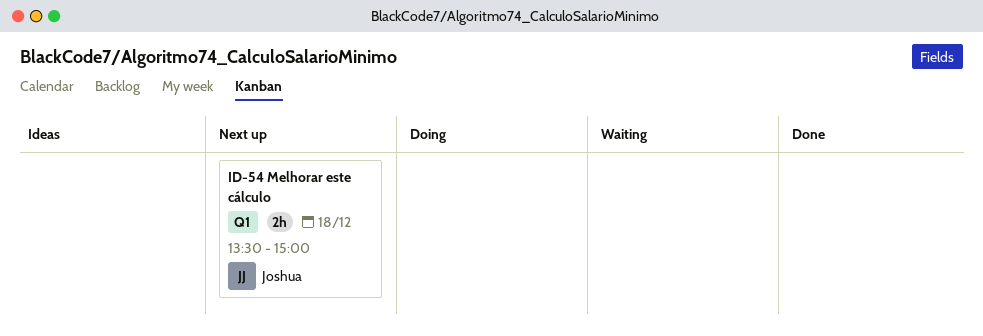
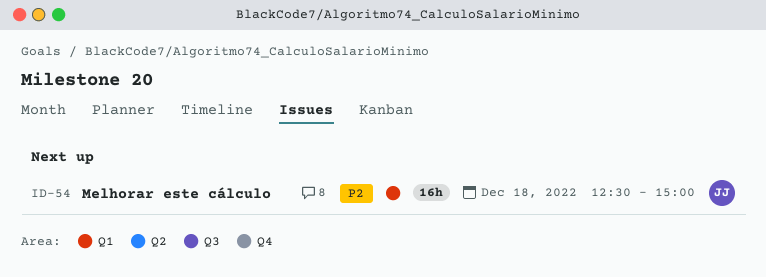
ID-54, estimate: 2h -> 16h
ID-54, begins: 13:30 -> 12:30

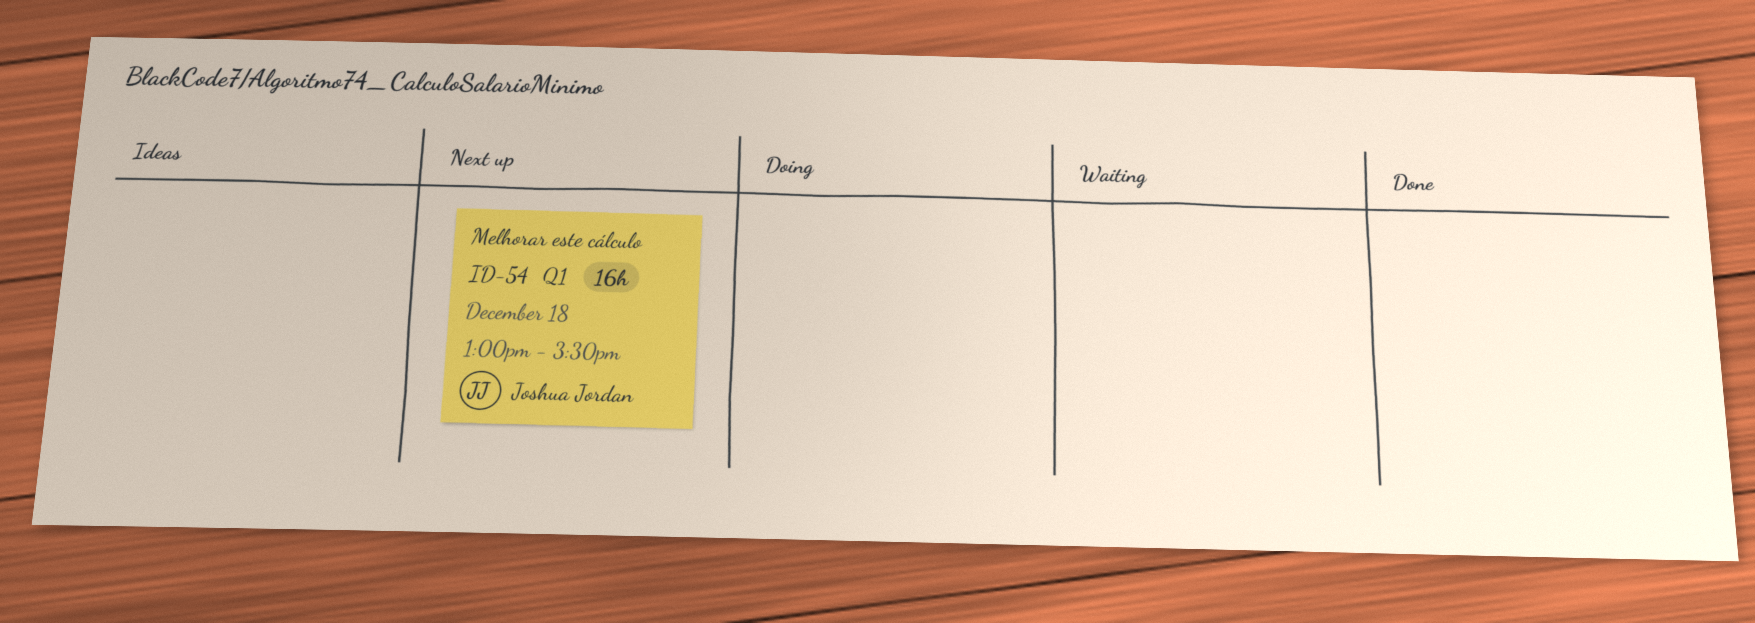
ID-54, begins: 12:30 -> 13:00
ID-54, ends: 15:00 -> 15:30

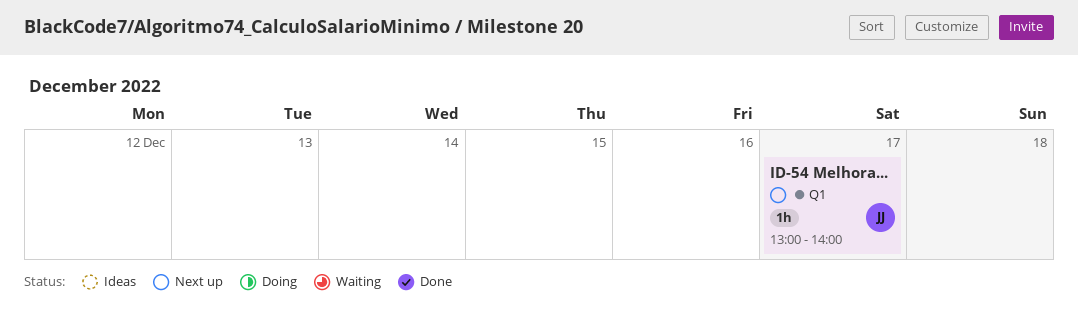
ID-54, estimate: 16h -> 1h
ID-54, day: Dec 18 -> Dec 17
ID-54, ends: 15:30 -> 14:00

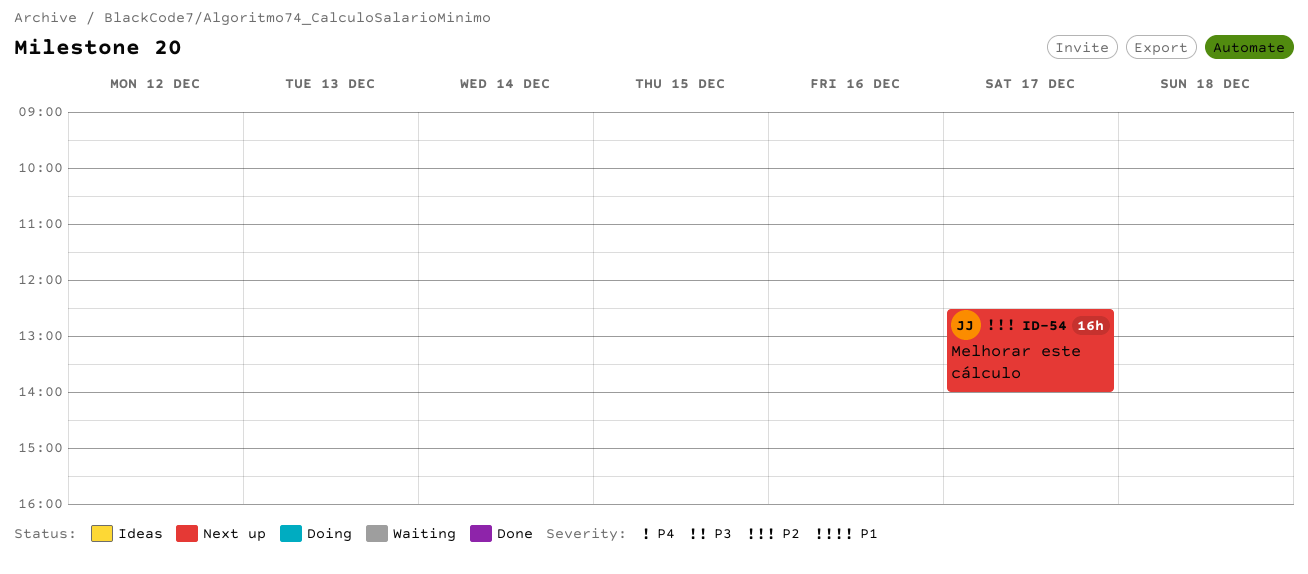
ID-54, estimate: 1h -> 16h
ID-54, begins: 13:00 -> 12:30

